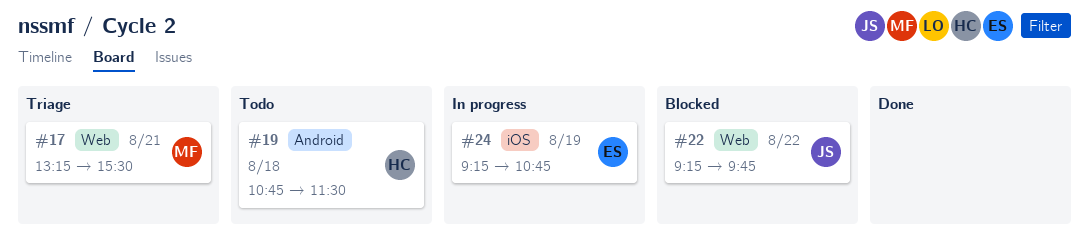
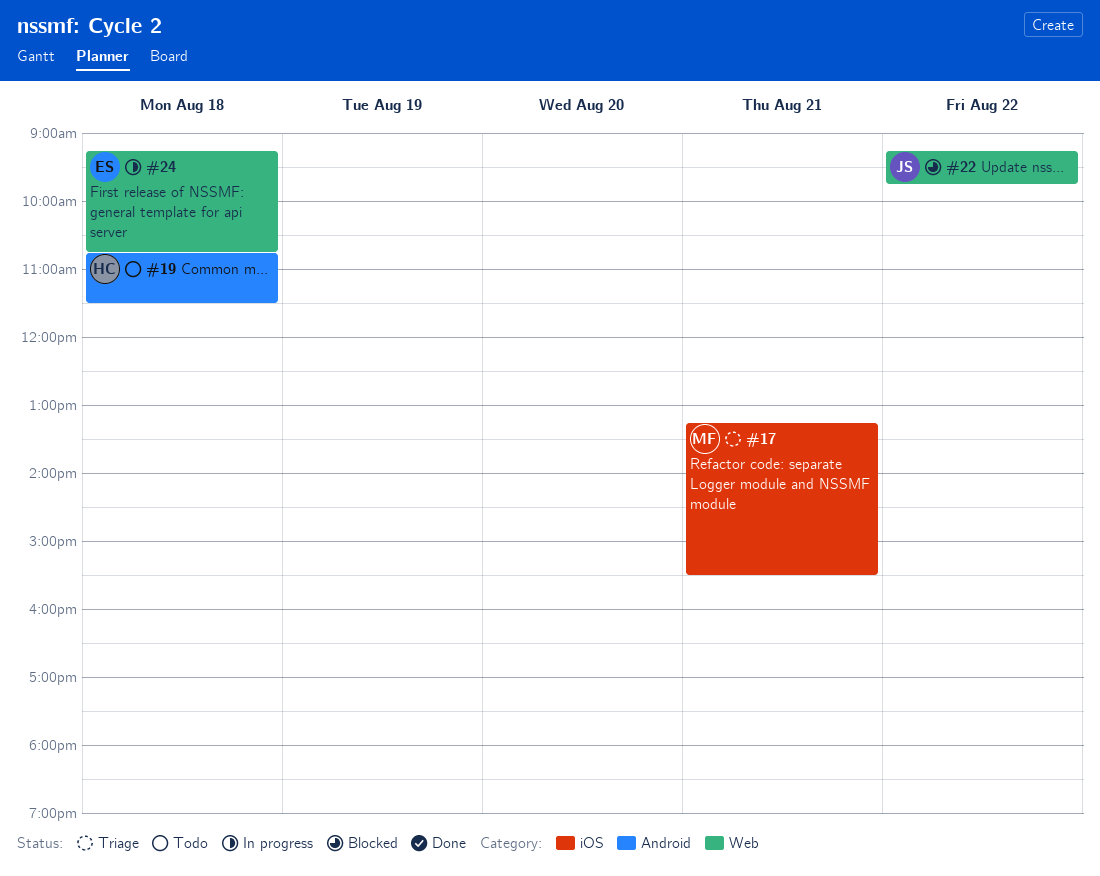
#17, label: Web -> iOS
#24, label: iOS -> Web
#24, day: Aug 19 -> Aug 18

